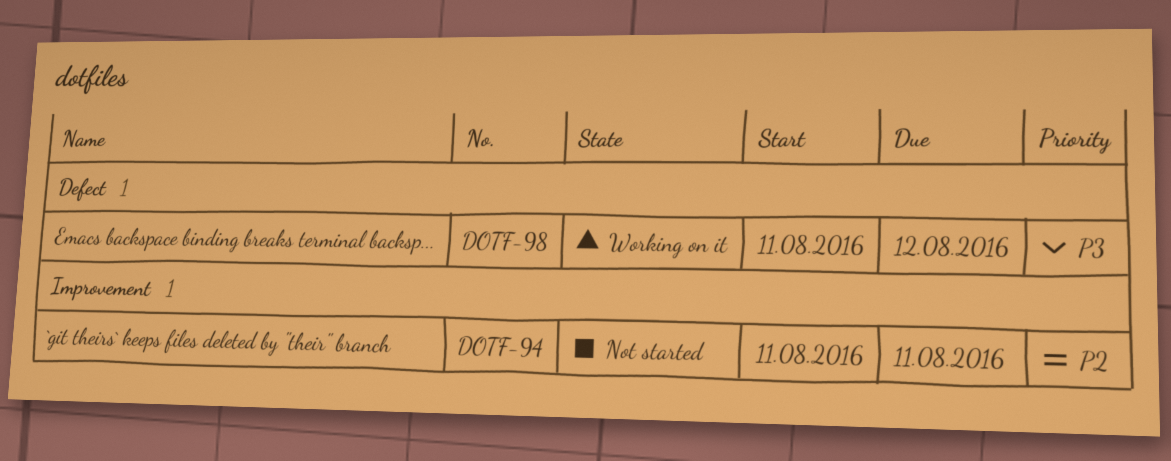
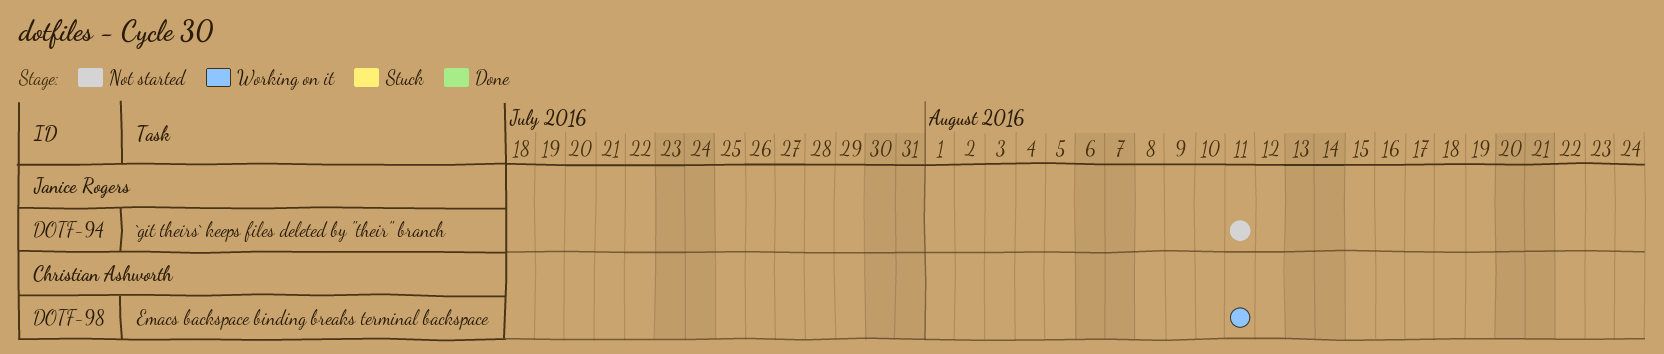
DOTF-98, due: Aug 12 -> Aug 11

